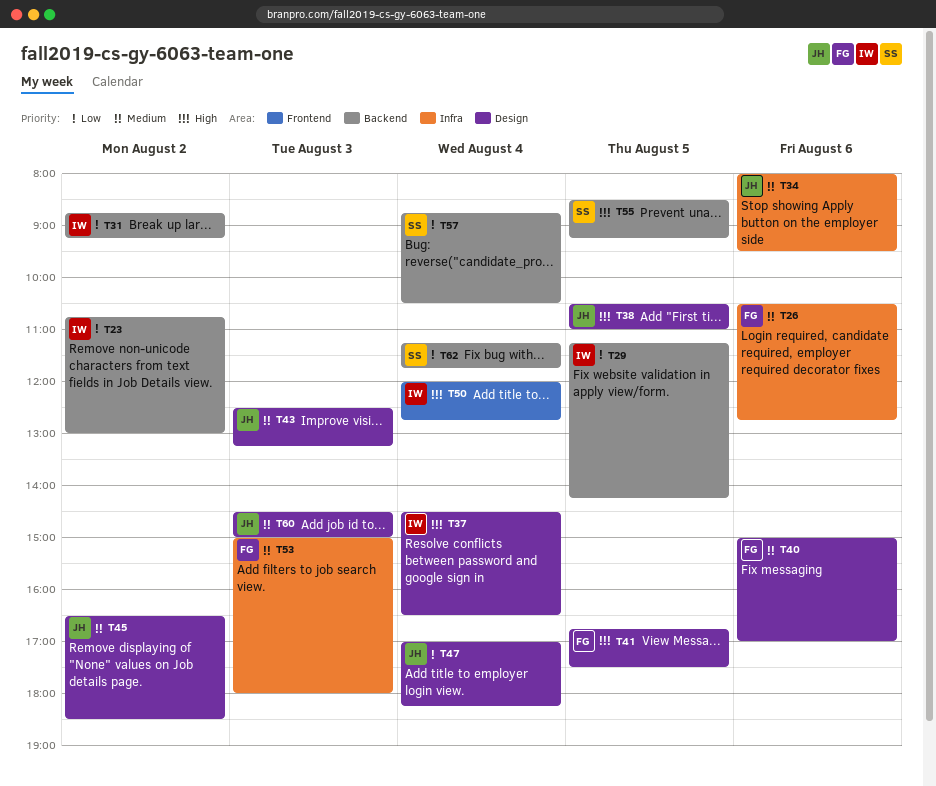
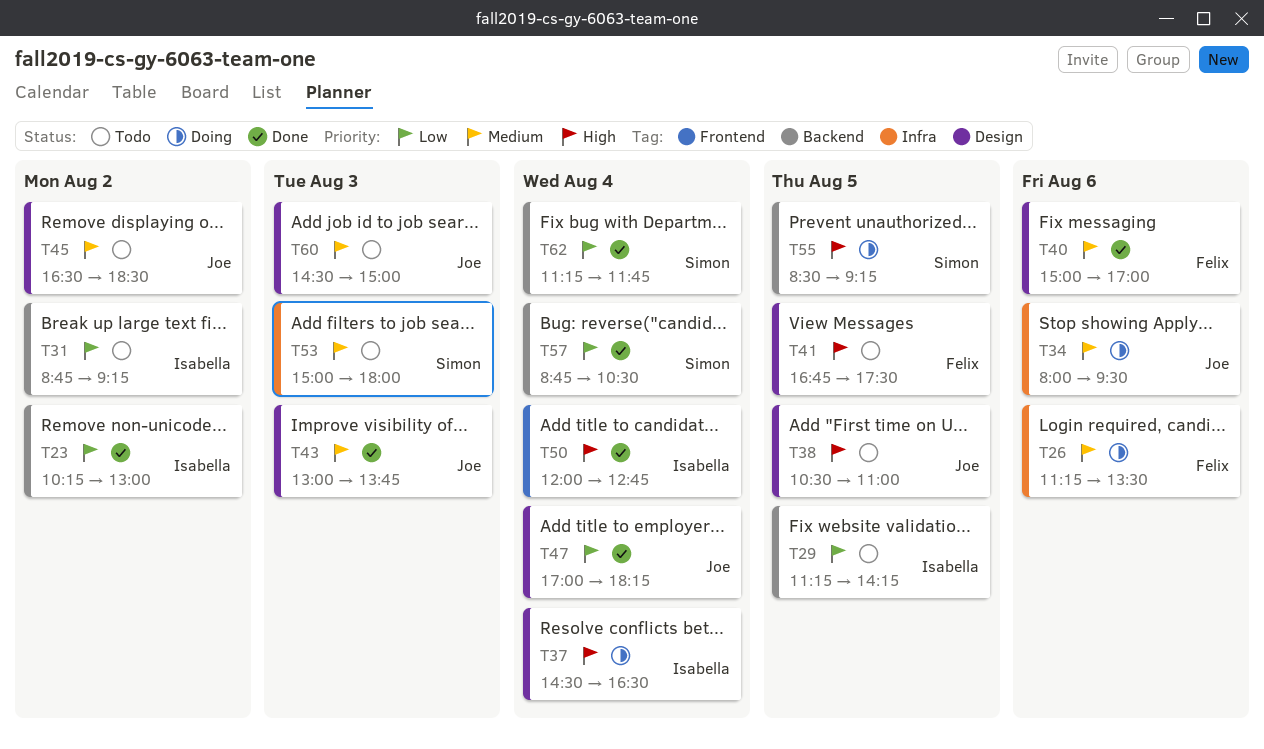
T23, begins: 10:45 -> 10:15
T26, begins: 10:30 -> 11:15
T26, ends: 12:45 -> 13:30
T43, begins: 12:30 -> 13:00
T43, ends: 13:15 -> 13:45
T53, owner: Felix -> Simon

